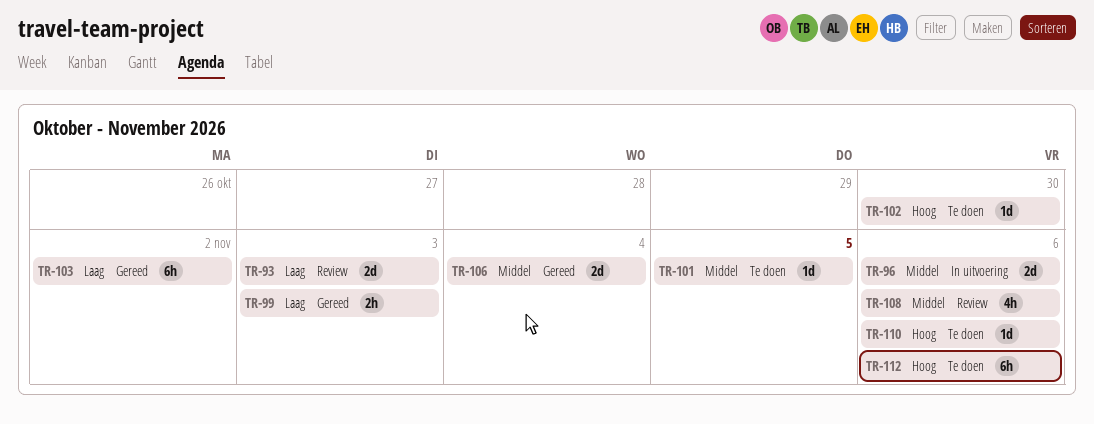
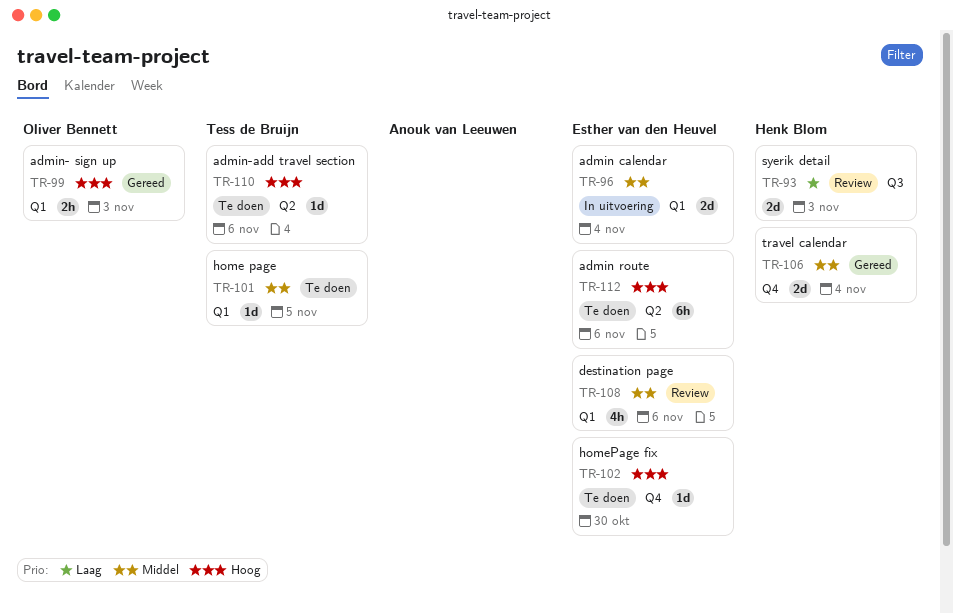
TR-96, due: Nov 6 -> Nov 4
TR-99, priority: Laag -> Hoog
TR-103: present -> none

